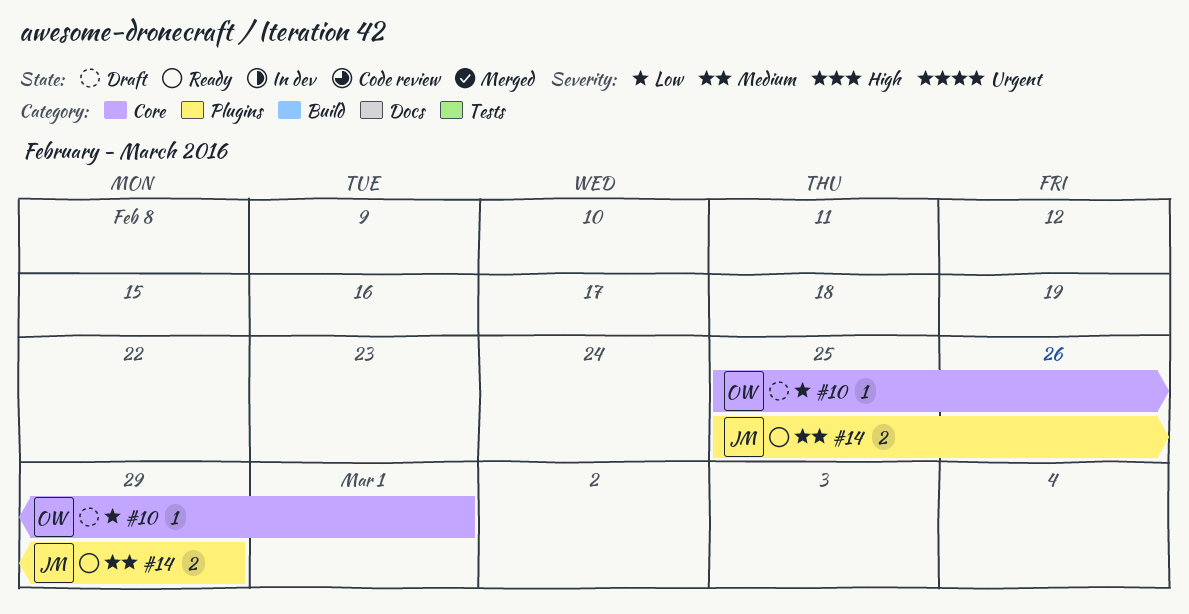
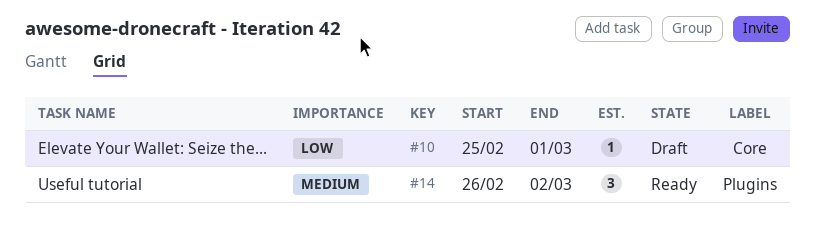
#14, estimate: 2 -> 3
#14, start: Feb 25 -> Feb 26
#14, due: Feb 29 -> Mar 2

